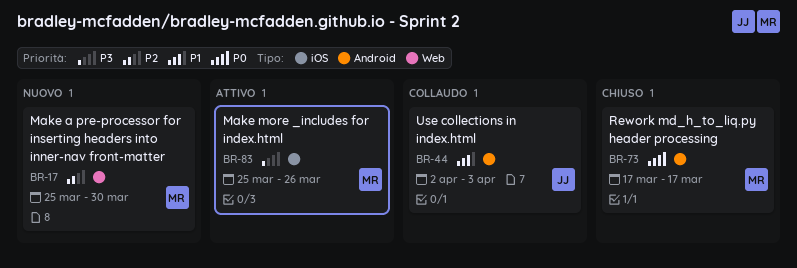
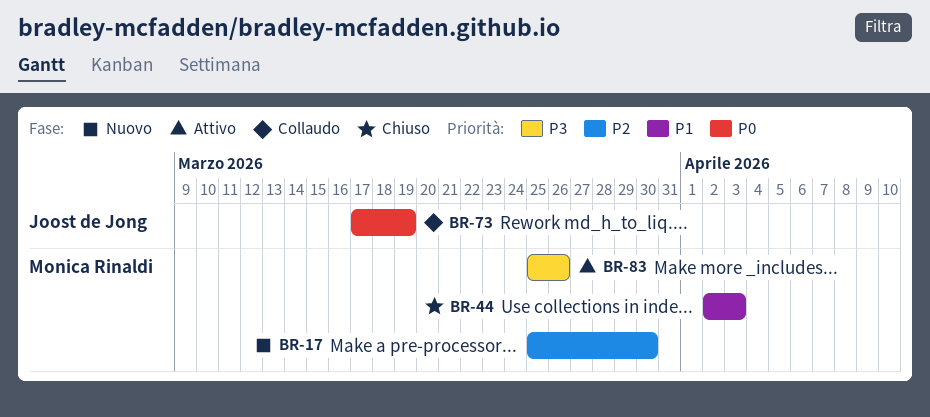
BR-44, status: Collaudo -> Chiuso
BR-44, owner: Joost de Jong -> Monica Rinaldi
BR-73, status: Chiuso -> Collaudo
BR-73, owner: Monica Rinaldi -> Joost de Jong
BR-73, due: Mar 17 -> Mar 19

